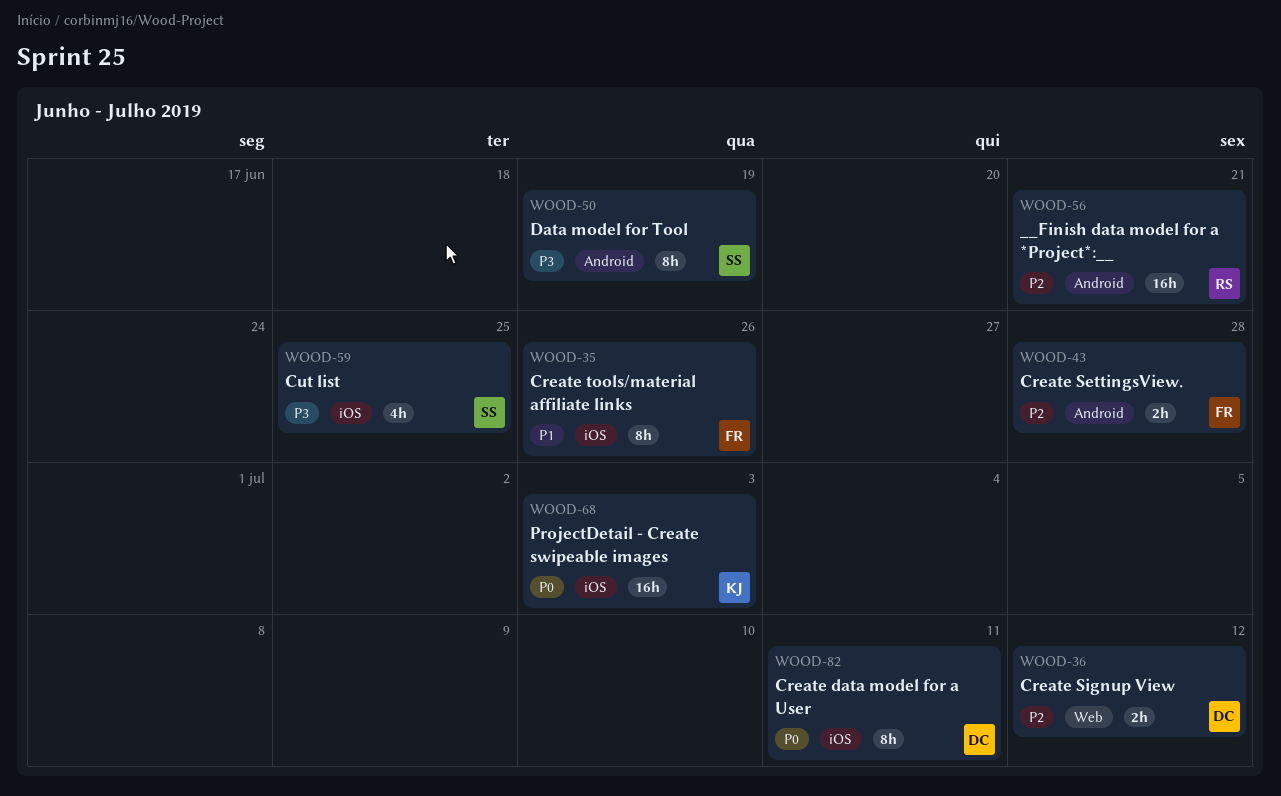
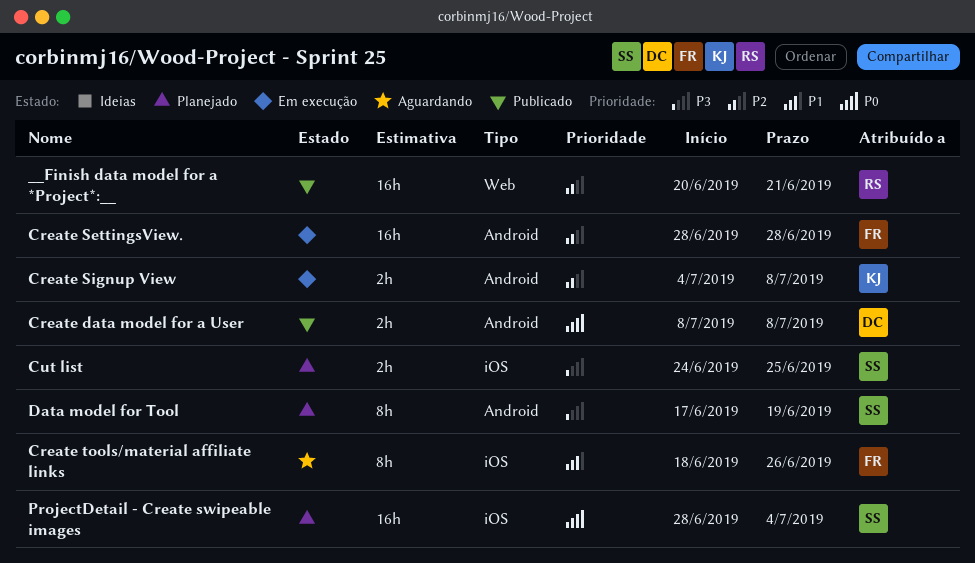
__Finish data model for a *Project*:__, label: Android -> Web
Create data model for a User, label: iOS -> Android
Create data model for a User, estimate: 8h -> 2h
Create data model for a User, due: Jul 11 -> Jul 8
Create SettingsView., estimate: 2h -> 16h
Create Signup View, owner: DC -> KJ
Create Signup View, label: Web -> Android
Create Signup View, due: Jul 12 -> Jul 8
Cut list, estimate: 4h -> 2h
ProjectDetail - Create swipeable images, owner: KJ -> SS
ProjectDetail - Create swipeable images, due: Jul 3 -> Jul 4

